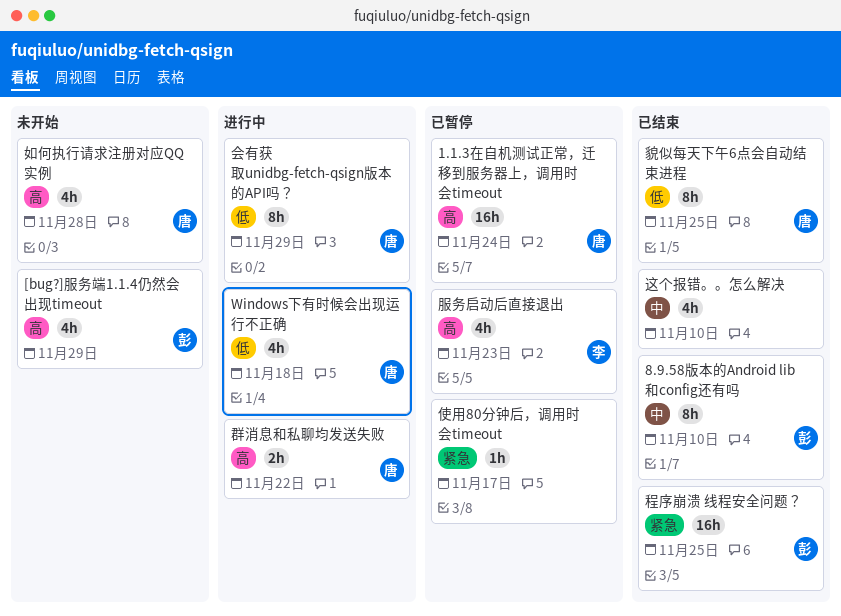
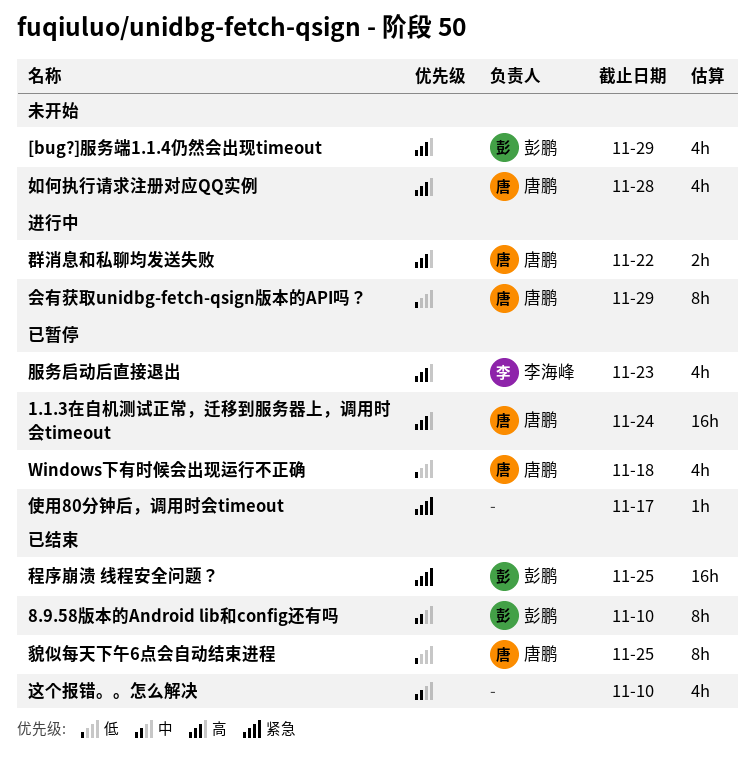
Windows下有时候会出现运行不正确, status: 进行中 -> 已暂停

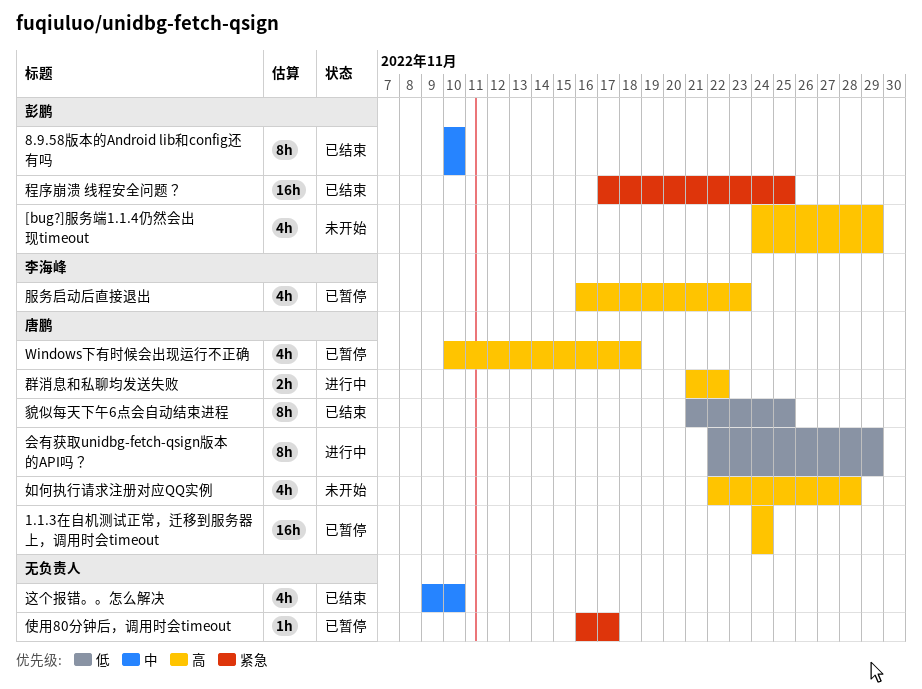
Windows下有时候会出现运行不正确, priority: 低 -> 高

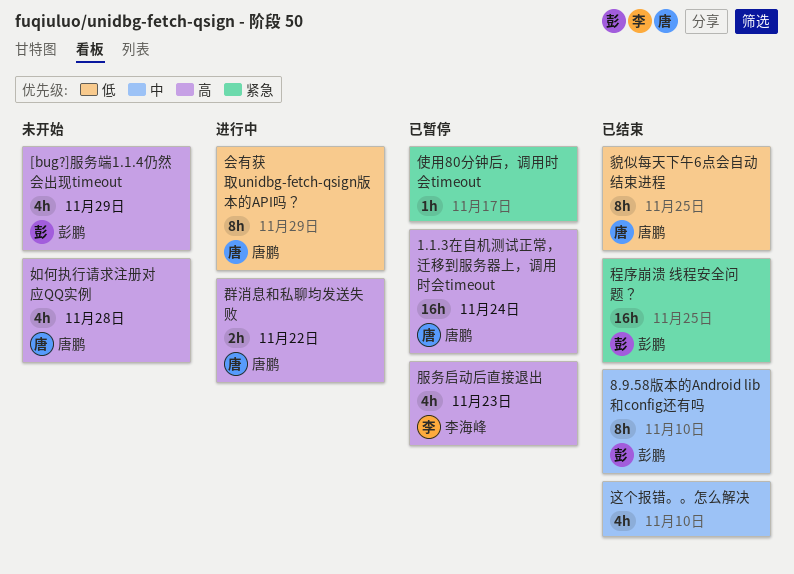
Windows下有时候会出现运行不正确: present -> none

